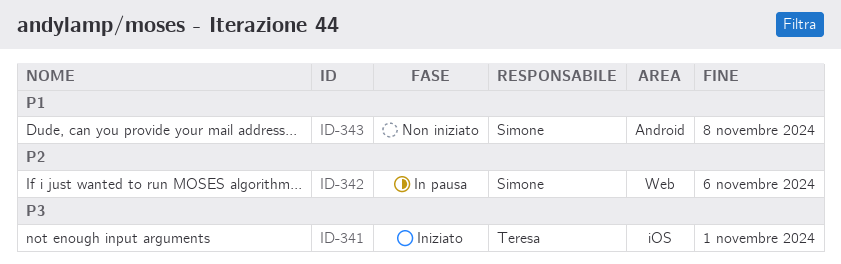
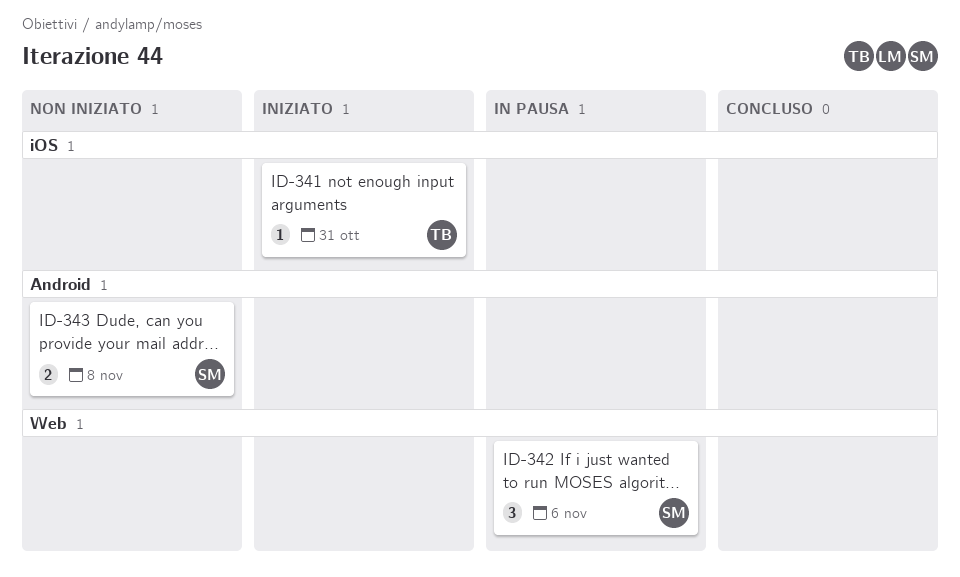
ID-341, due: Nov 1 -> Oct 31

